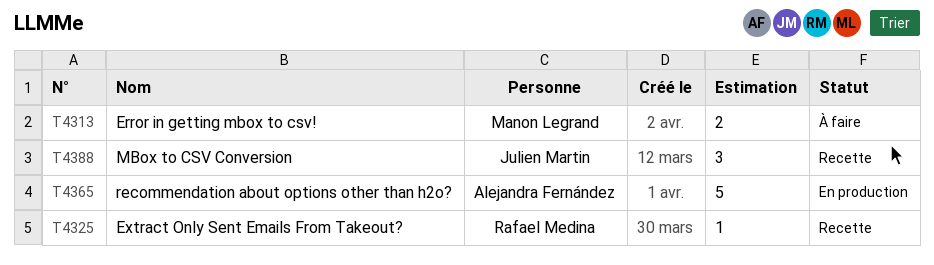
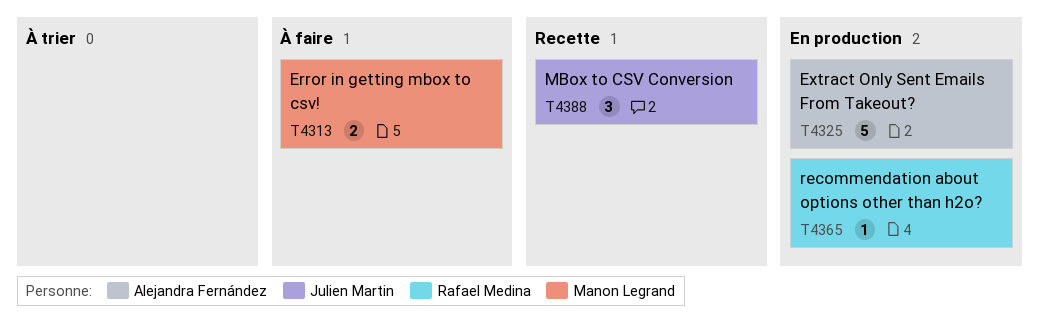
T4325, status: Recette -> En production
T4325, owner: Rafael Medina -> Alejandra Fernández
T4325, estimate: 1 -> 5
T4365, owner: Alejandra Fernández -> Rafael Medina
T4365, estimate: 5 -> 1

